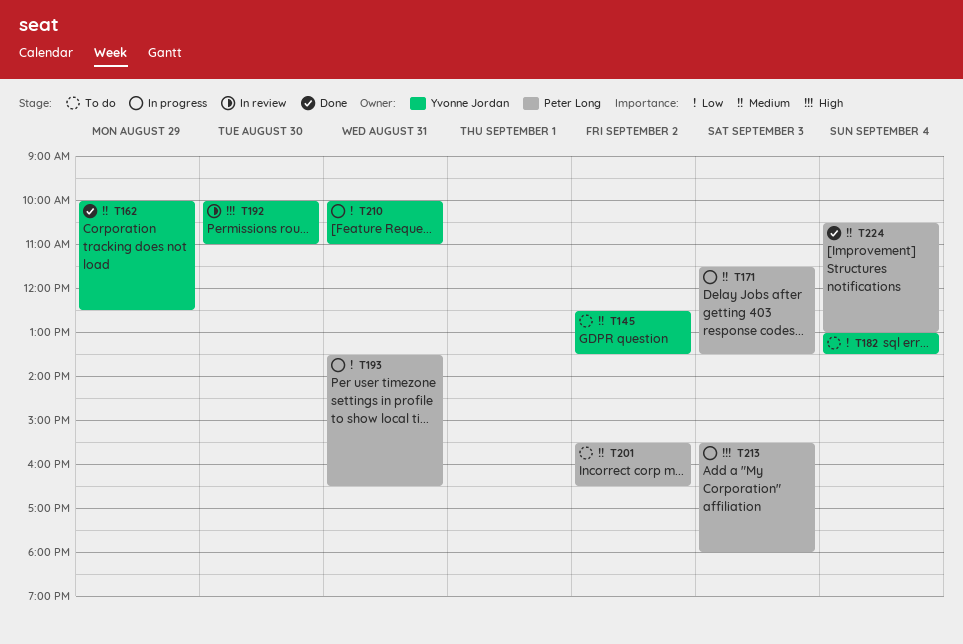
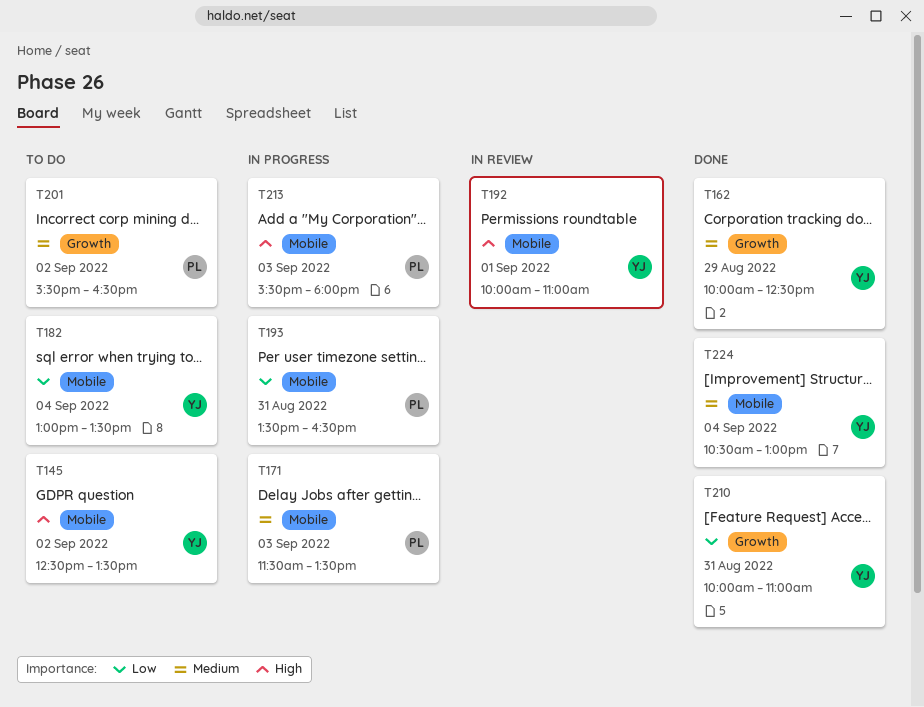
T145, priority: Medium -> High
T192, day: Aug 30 -> Sep 1
T210, status: In progress -> Done
T224, owner: Peter Long -> Yvonne Jordan

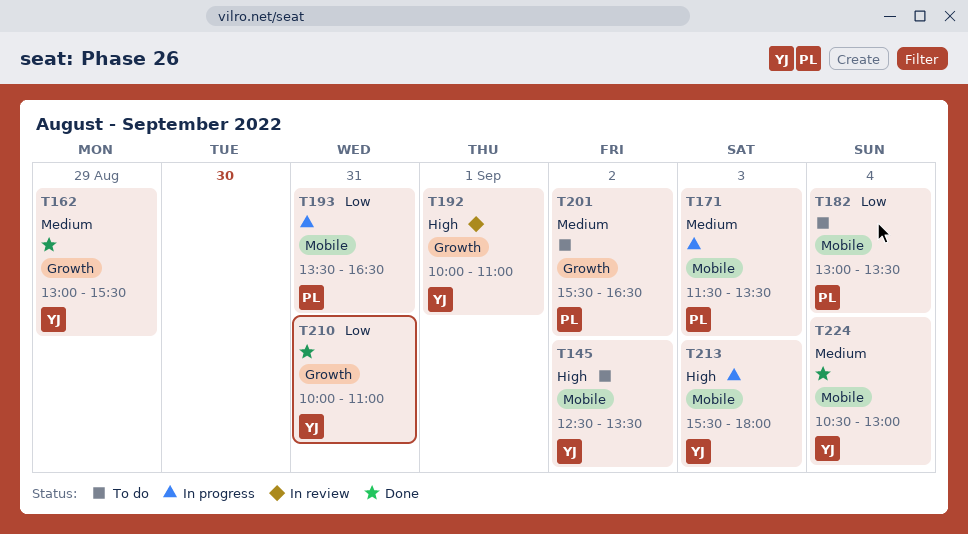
T162, begins: 10:00 -> 13:00
T162, ends: 12:30 -> 15:30
T182, owner: YJ -> PL
T192, label: Mobile -> Growth
T213, owner: PL -> YJ

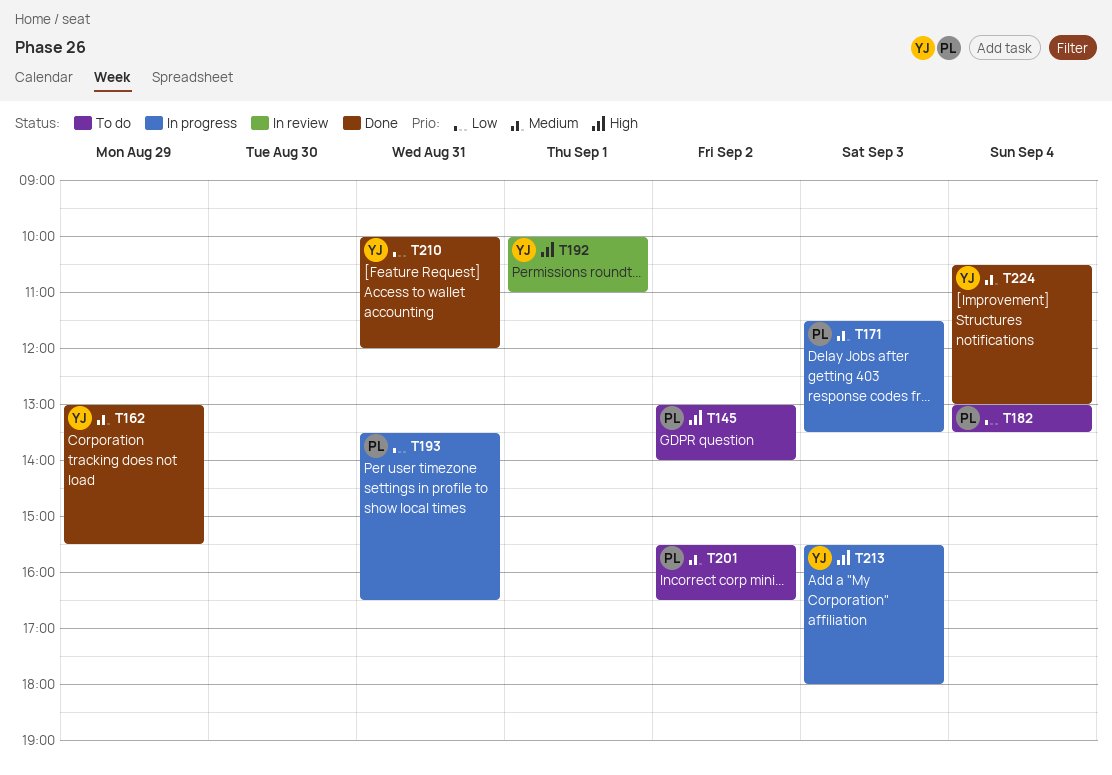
T145, owner: YJ -> PL
T145, begins: 12:30 -> 13:00
T145, ends: 13:30 -> 14:00
T210, ends: 11:00 -> 12:00

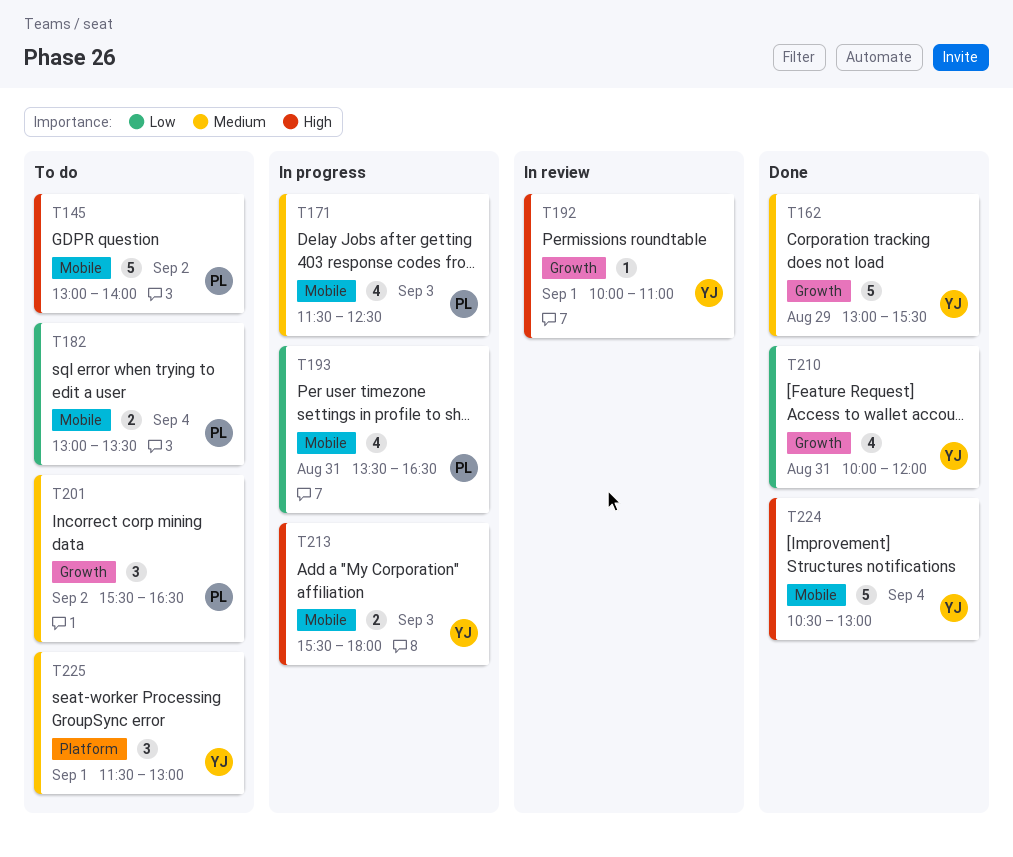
T171, ends: 13:30 -> 12:30
T224, priority: Medium -> High
T225: none -> present

